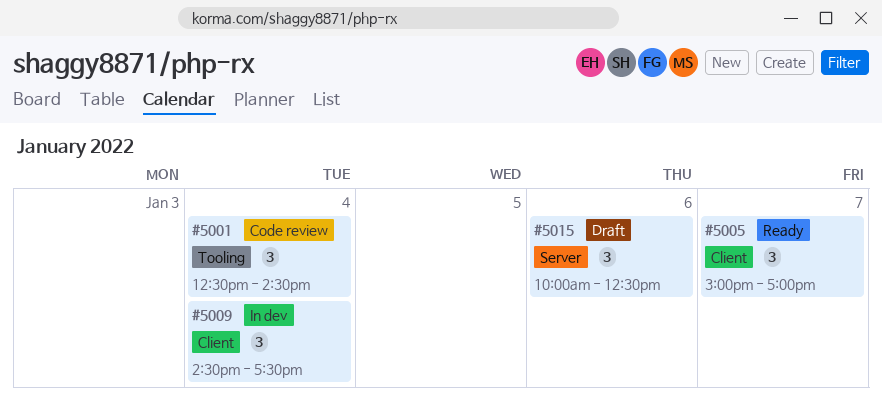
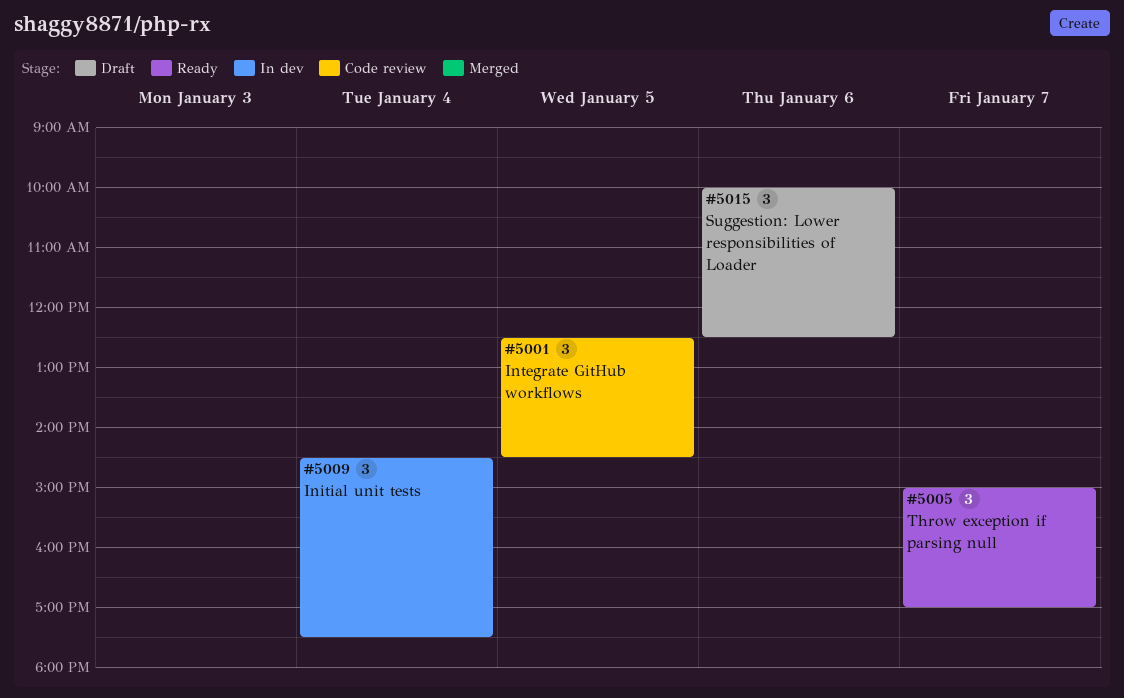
#5001, day: Jan 4 -> Jan 5

